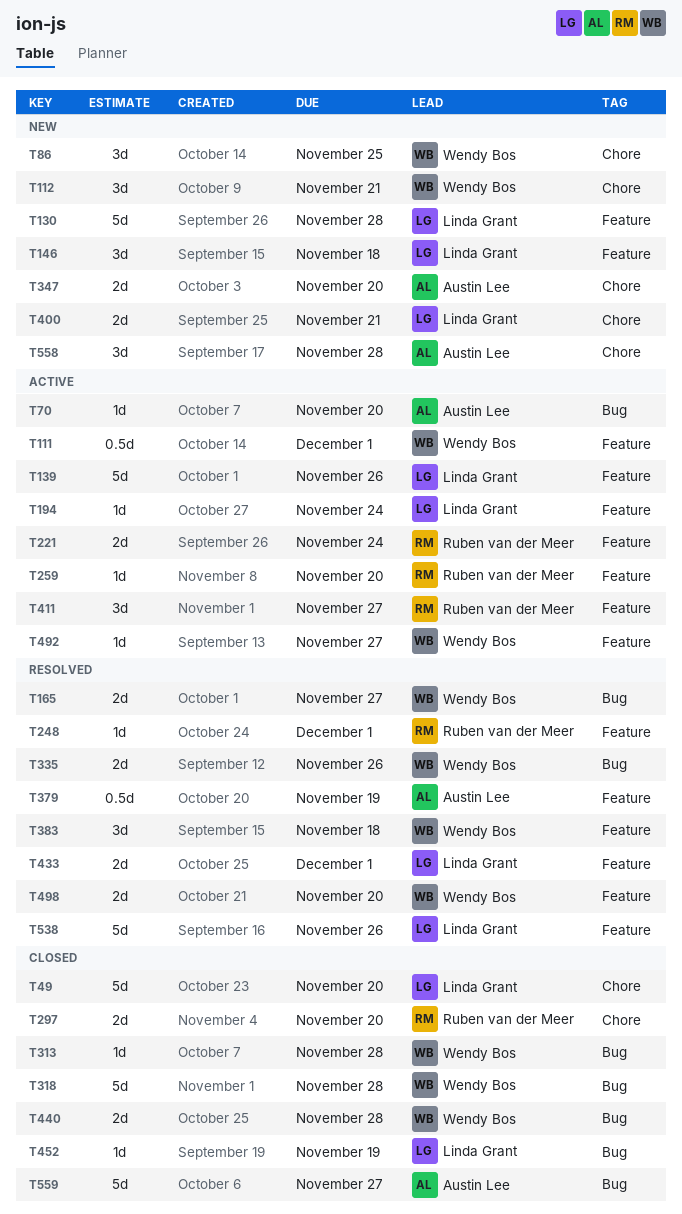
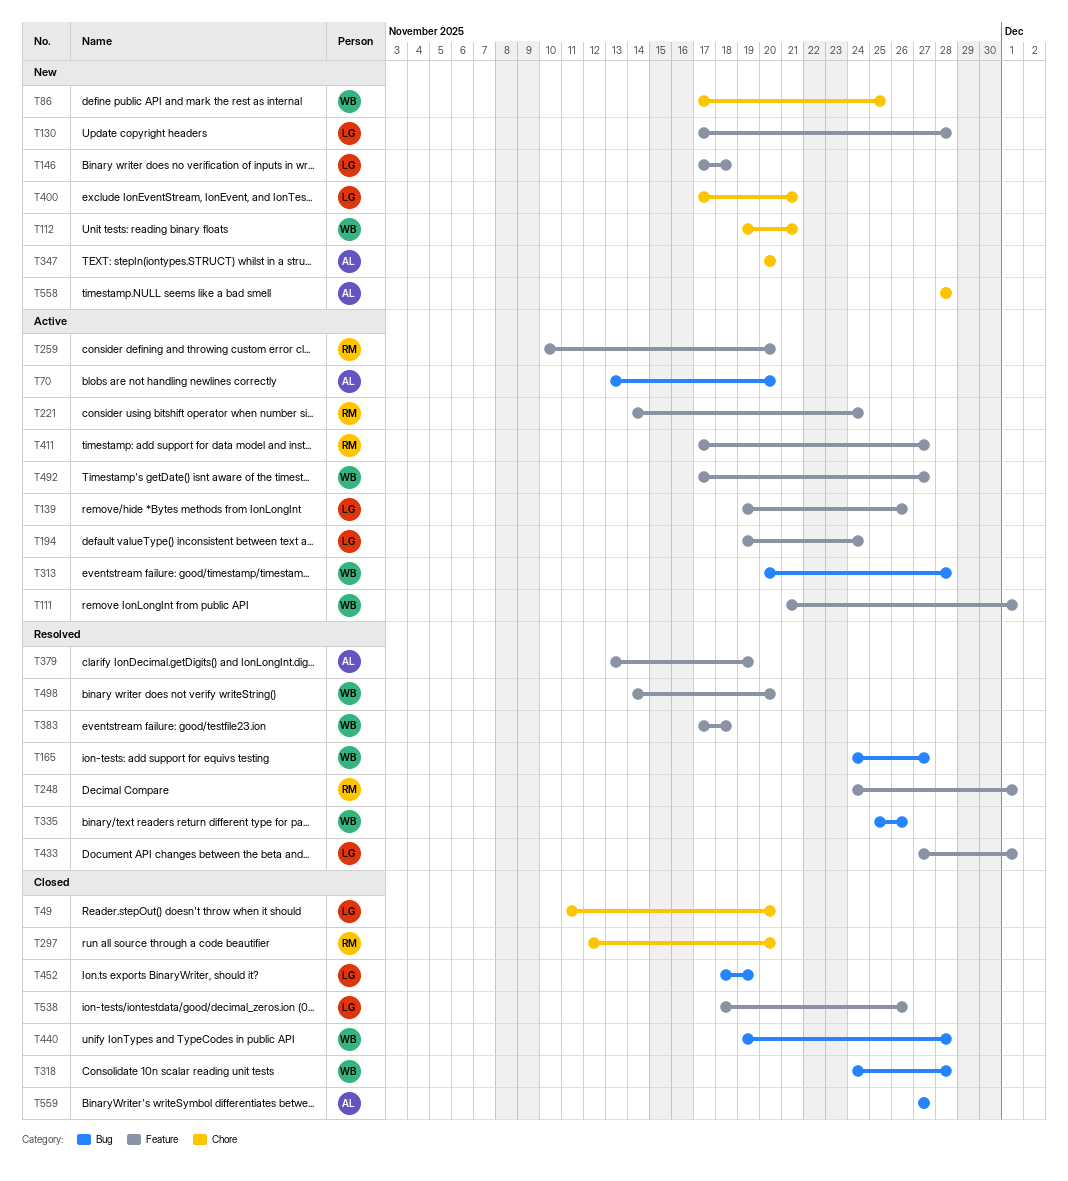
T313, status: Closed -> Active
T538, status: Resolved -> Closed

